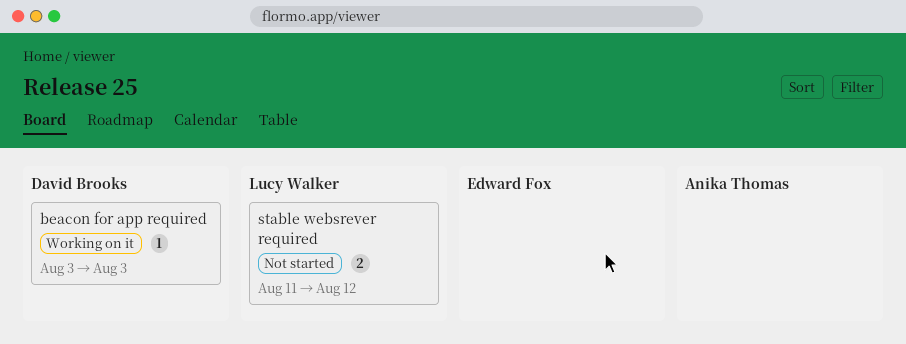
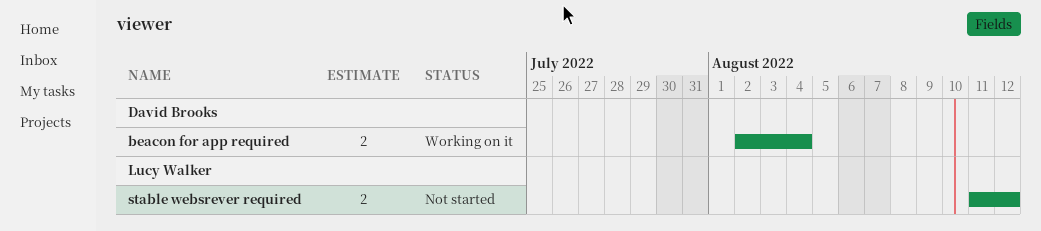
beacon for app required, estimate: 1 -> 2
beacon for app required, start: Aug 3 -> Aug 2
beacon for app required, due: Aug 3 -> Aug 4

